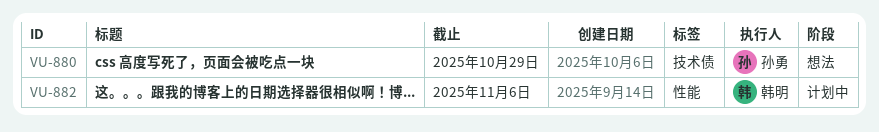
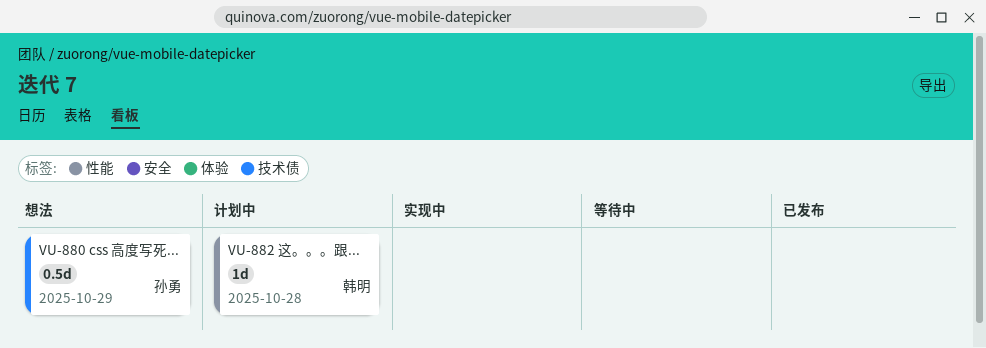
VU-882, due: Nov 6 -> Oct 28

